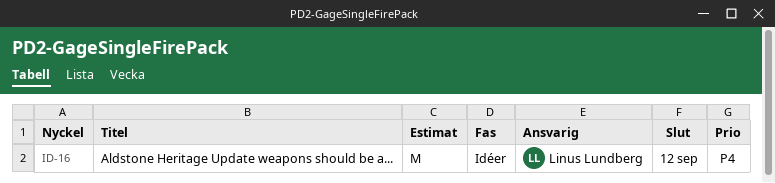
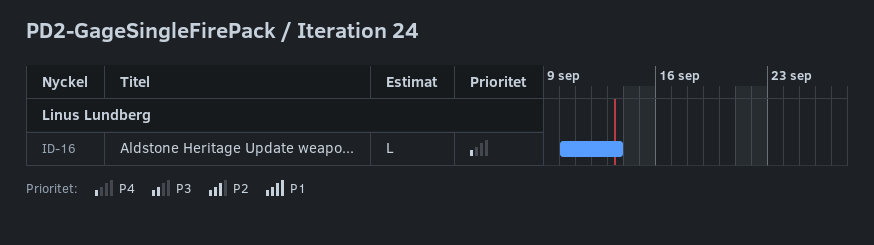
ID-16, estimate: M -> L
ID-16, due: Sep 12 -> Sep 13

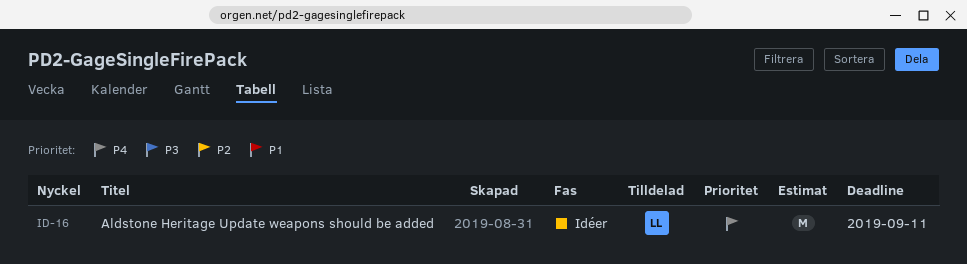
ID-16, estimate: L -> M
ID-16, due: Sep 13 -> Sep 11

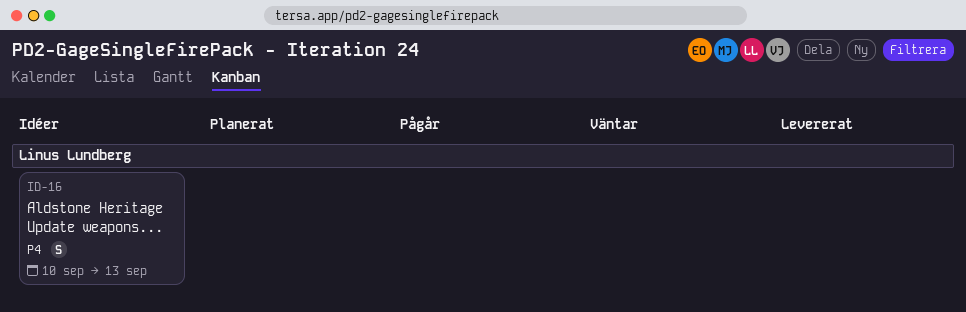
ID-16, estimate: M -> S
ID-16, due: Sep 11 -> Sep 13

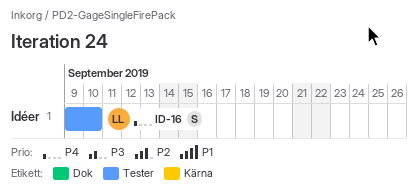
ID-16, start: Sep 10 -> Sep 9
ID-16, due: Sep 13 -> Sep 10

